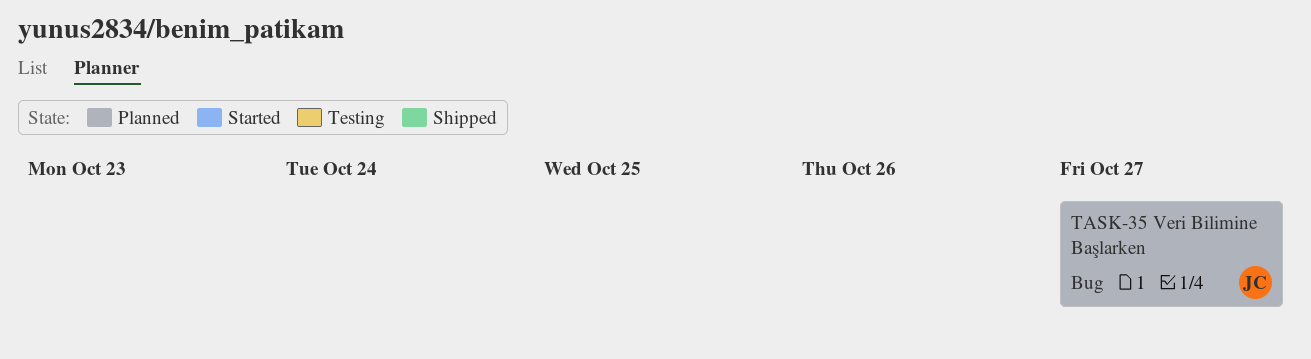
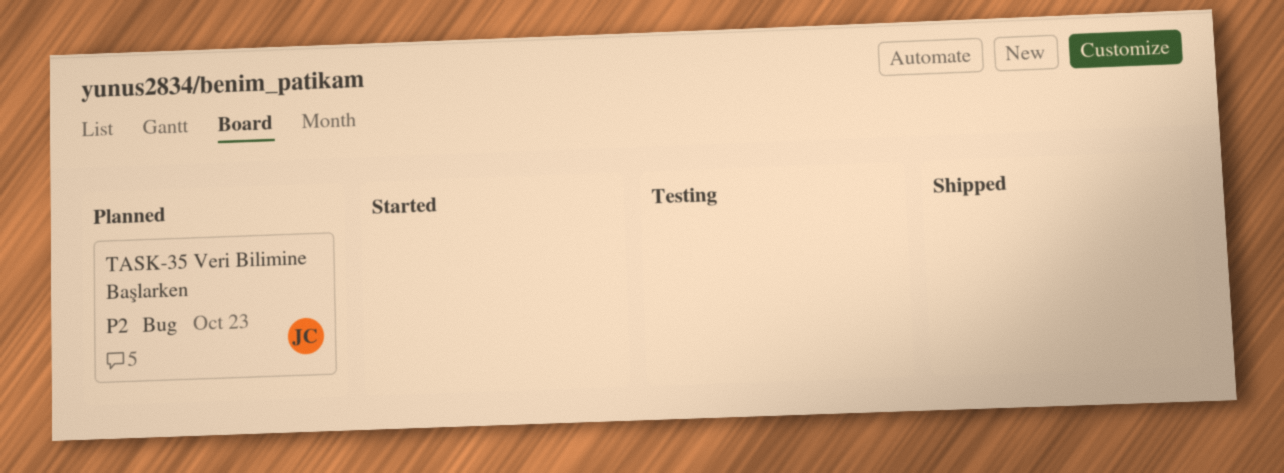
TASK-35, due: Oct 27 -> Oct 23

